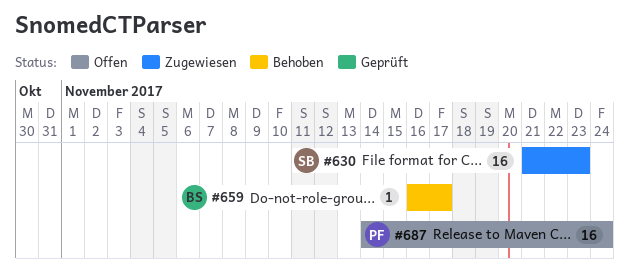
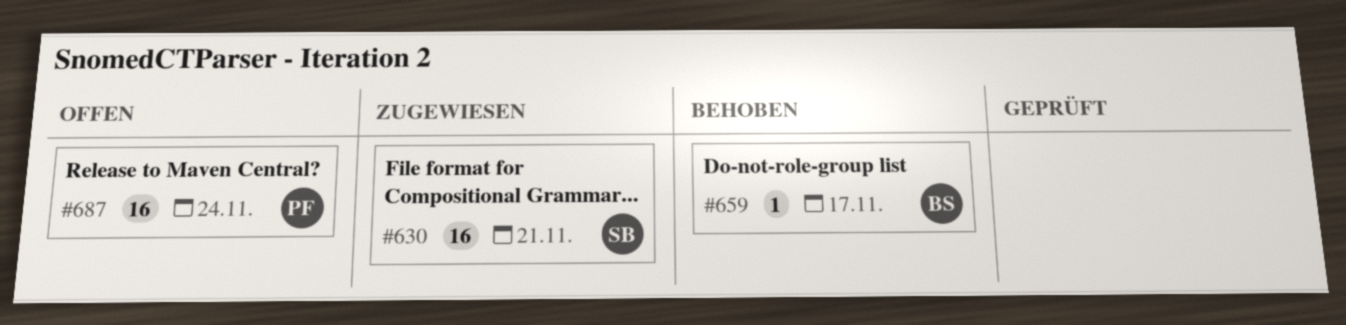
#630, due: Nov 23 -> Nov 21

